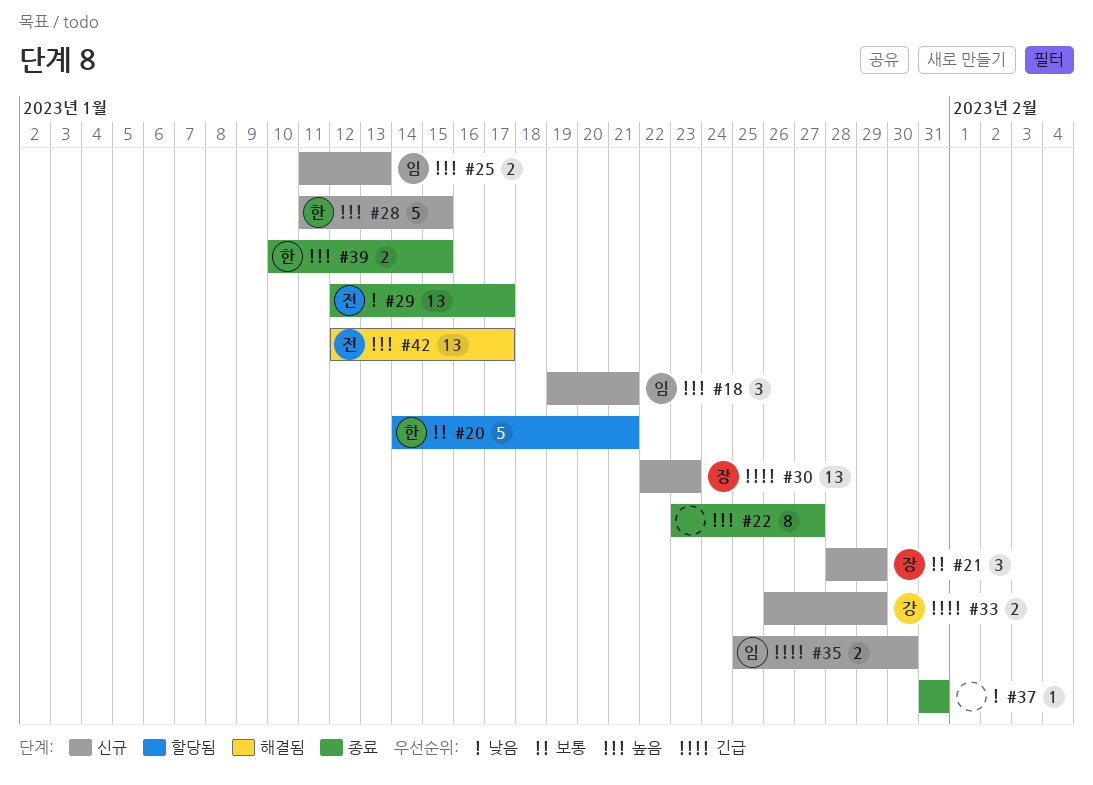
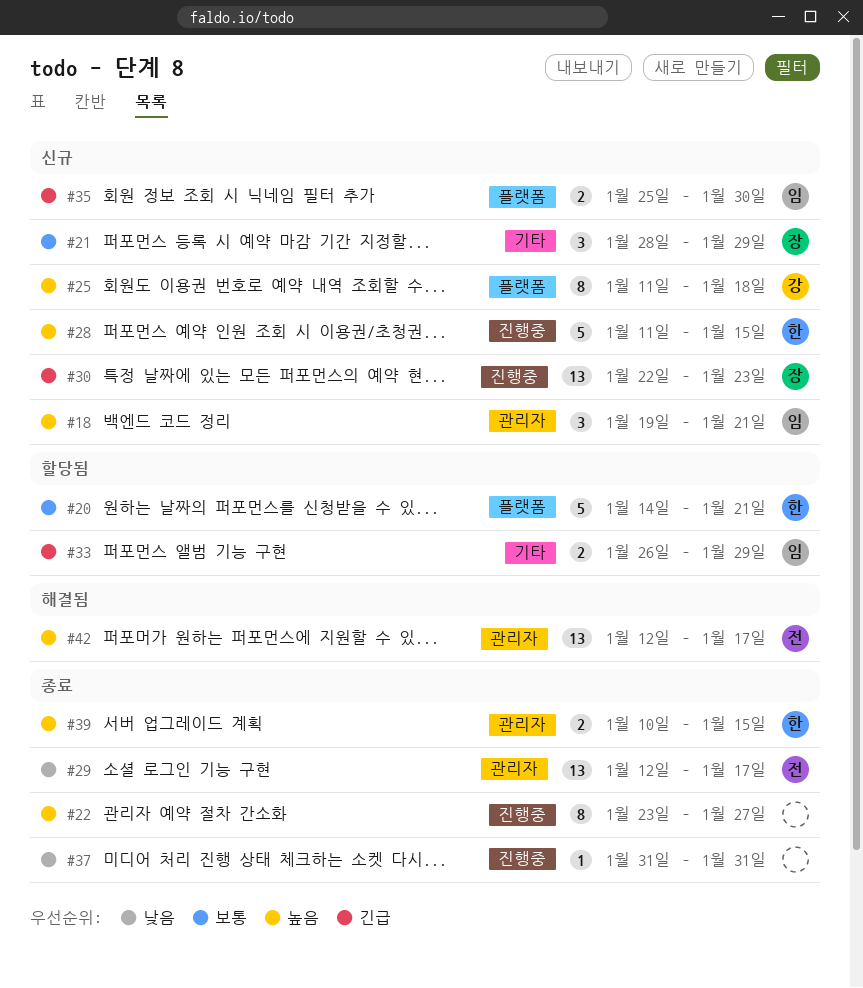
#25, owner: 임 -> 강
#25, estimate: 2 -> 8
#25, due: Jan 13 -> Jan 18
#33, status: 신규 -> 할당됨
#33, owner: 강 -> 임

